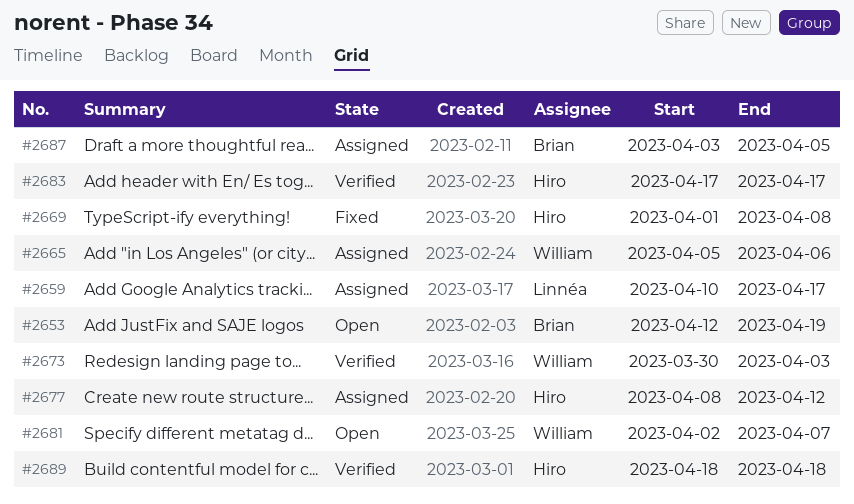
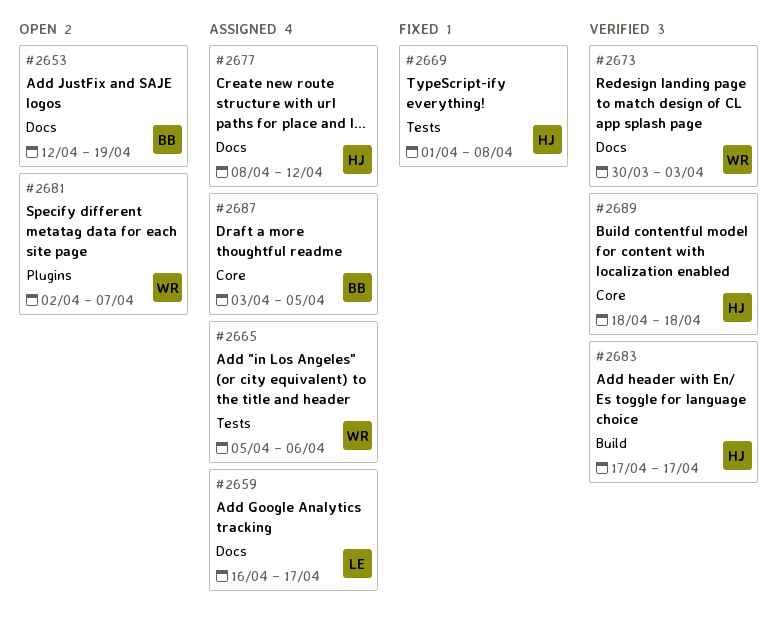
#2659, start: Apr 10 -> Apr 16

